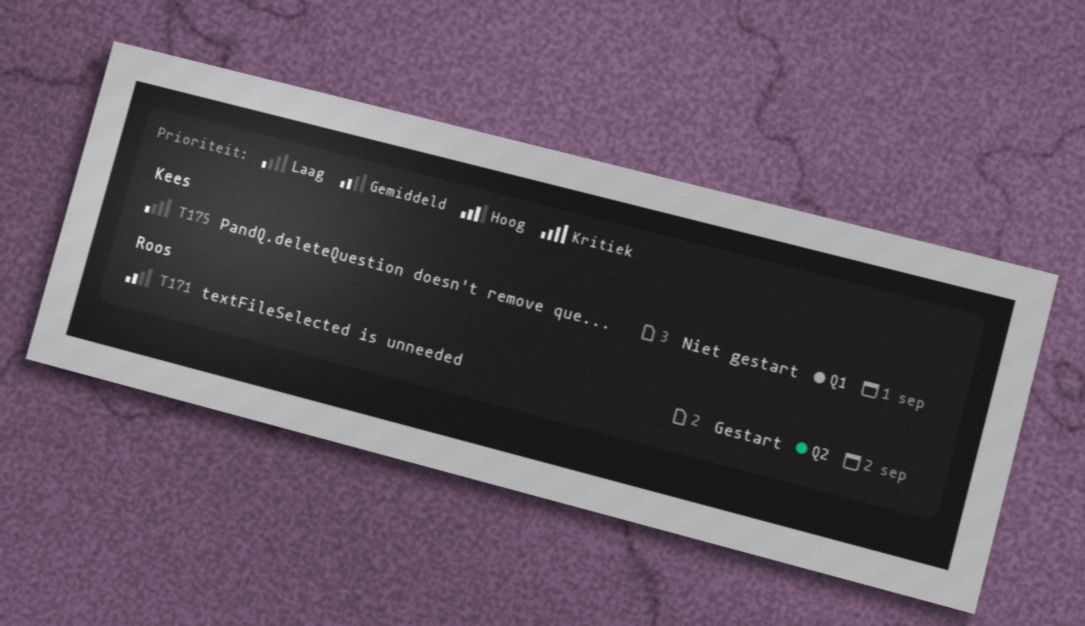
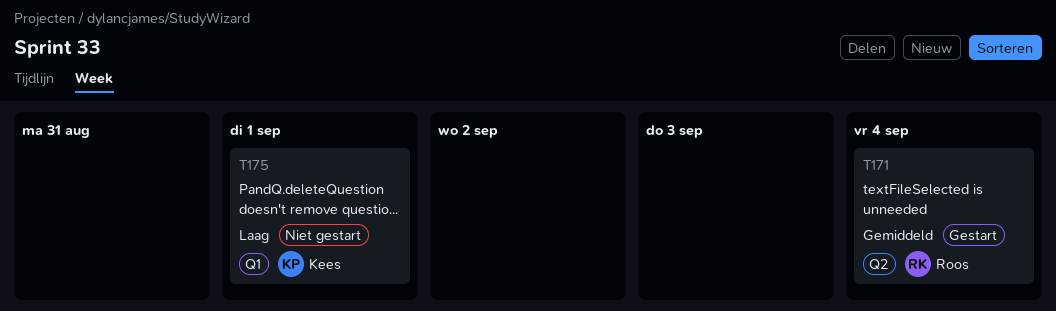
T171, due: Sep 2 -> Sep 4

